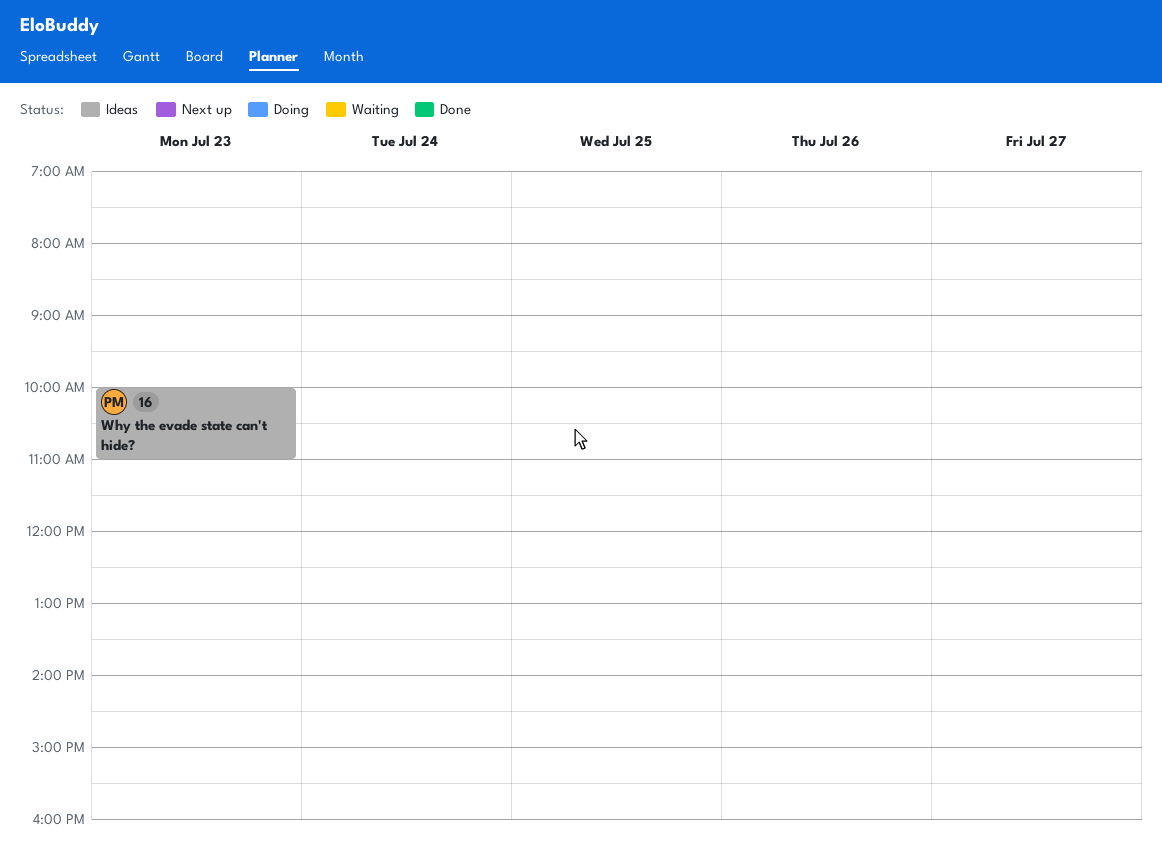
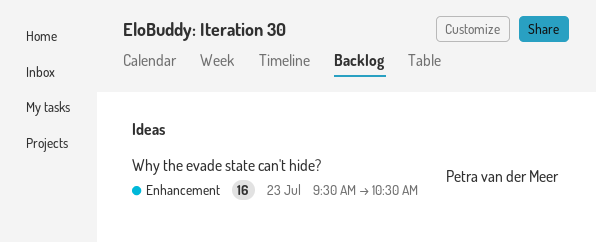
Why the evade state can't hide?, begins: 10:00 -> 09:30
Why the evade state can't hide?, ends: 11:00 -> 10:30

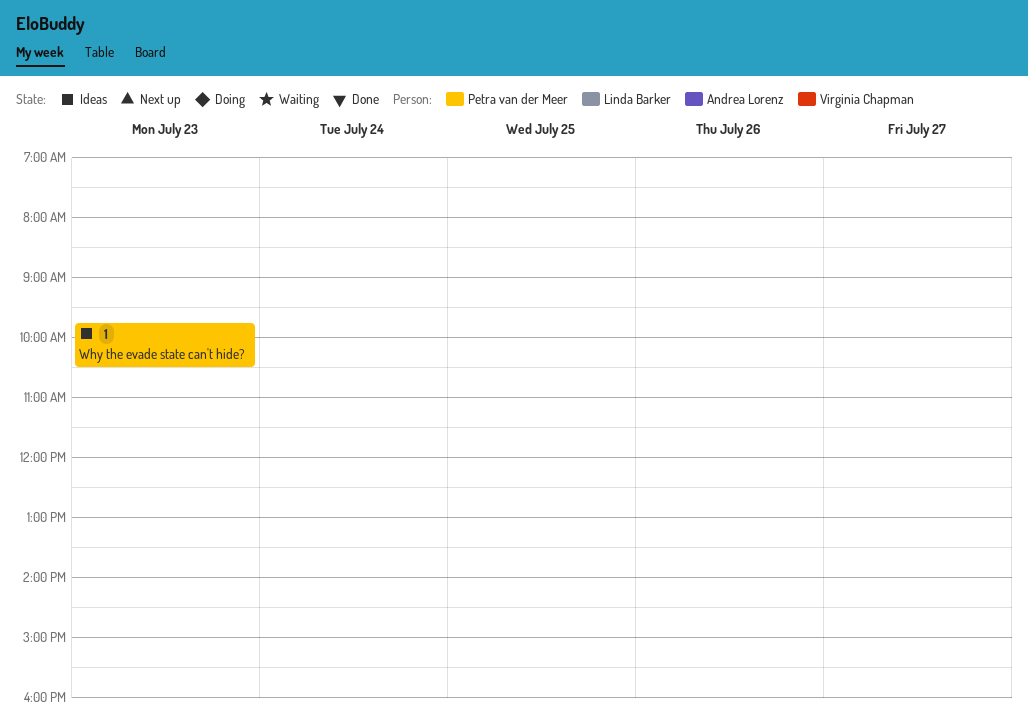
Why the evade state can't hide?, estimate: 16 -> 1
Why the evade state can't hide?, begins: 09:30 -> 09:45

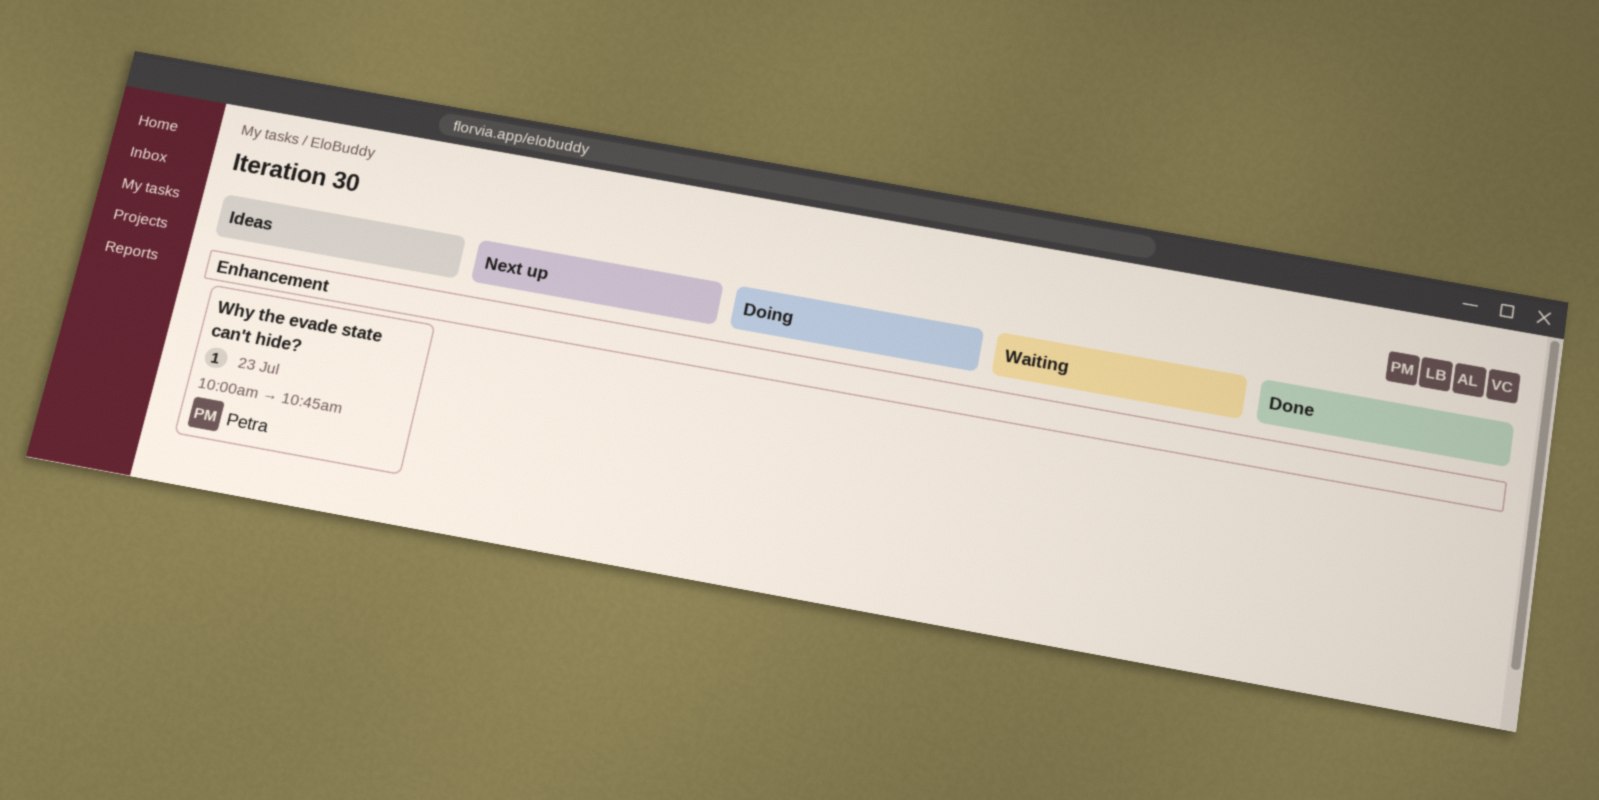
Why the evade state can't hide?, begins: 09:45 -> 10:00
Why the evade state can't hide?, ends: 10:30 -> 10:45

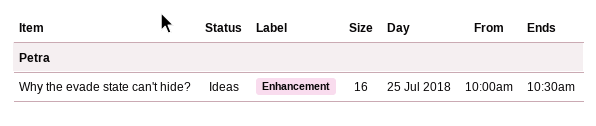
Why the evade state can't hide?, estimate: 1 -> 16
Why the evade state can't hide?, day: Jul 23 -> Jul 25
Why the evade state can't hide?, ends: 10:45 -> 10:30

